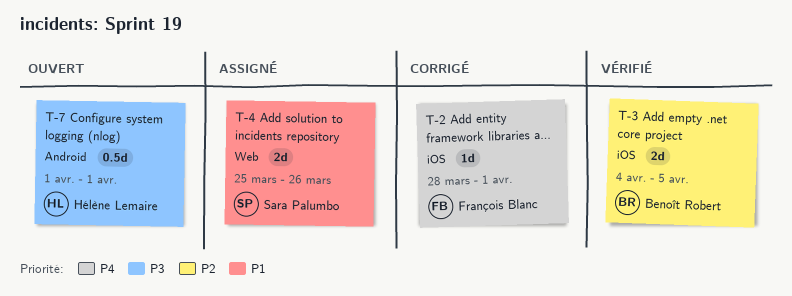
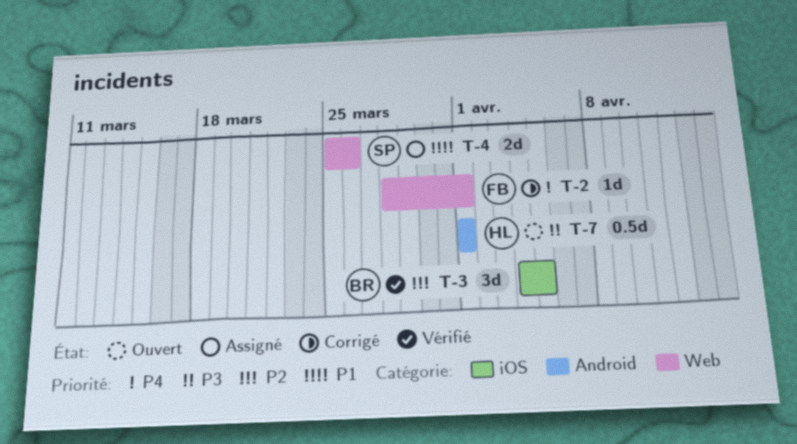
T-2, label: iOS -> Web
T-3, estimate: 2d -> 3d

